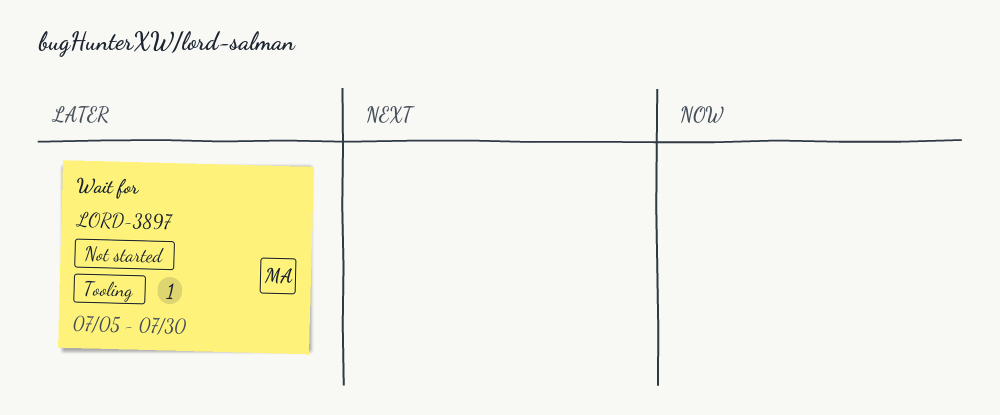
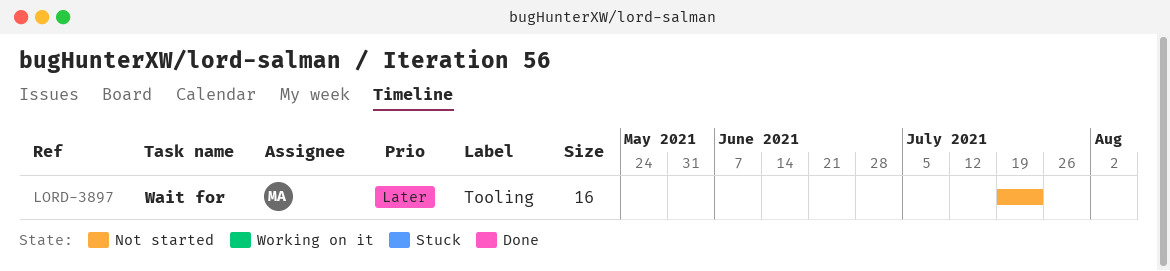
LORD-3897, estimate: 1 -> 16
LORD-3897, start: Jul 5 -> Jul 19
LORD-3897, due: Jul 30 -> Jul 23

